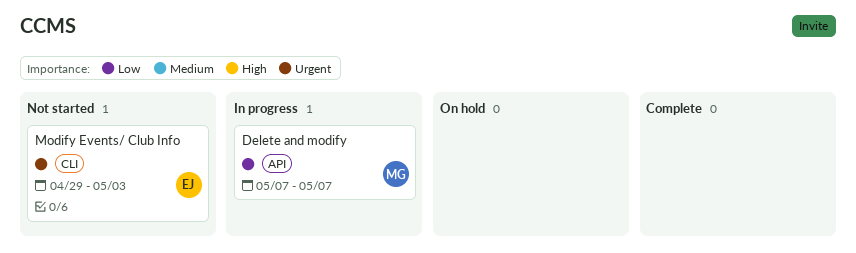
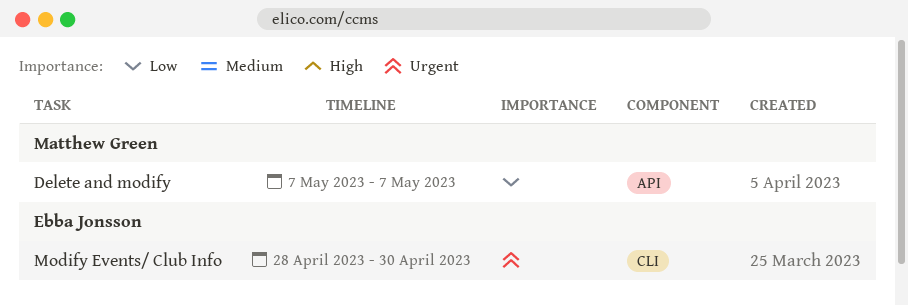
Modify Events/ Club Info, start: Apr 29 -> Apr 28
Modify Events/ Club Info, due: May 3 -> Apr 30

